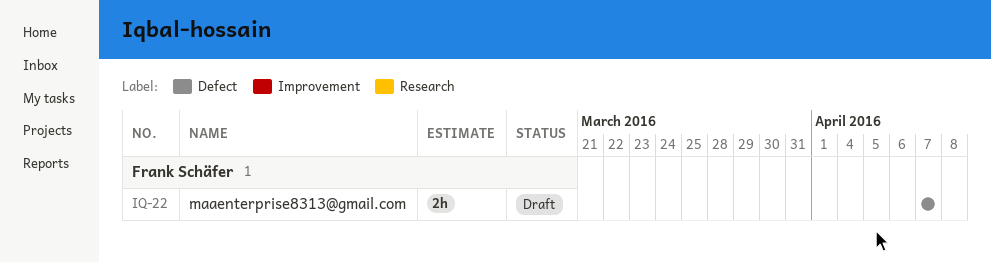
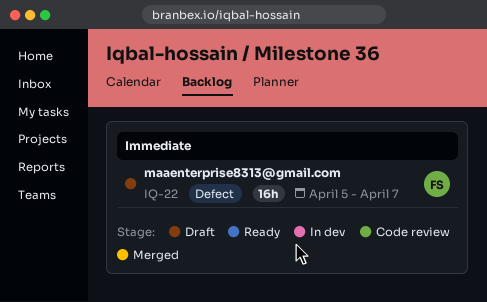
IQ-22, estimate: 2h -> 16h
IQ-22, start: Apr 7 -> Apr 5

